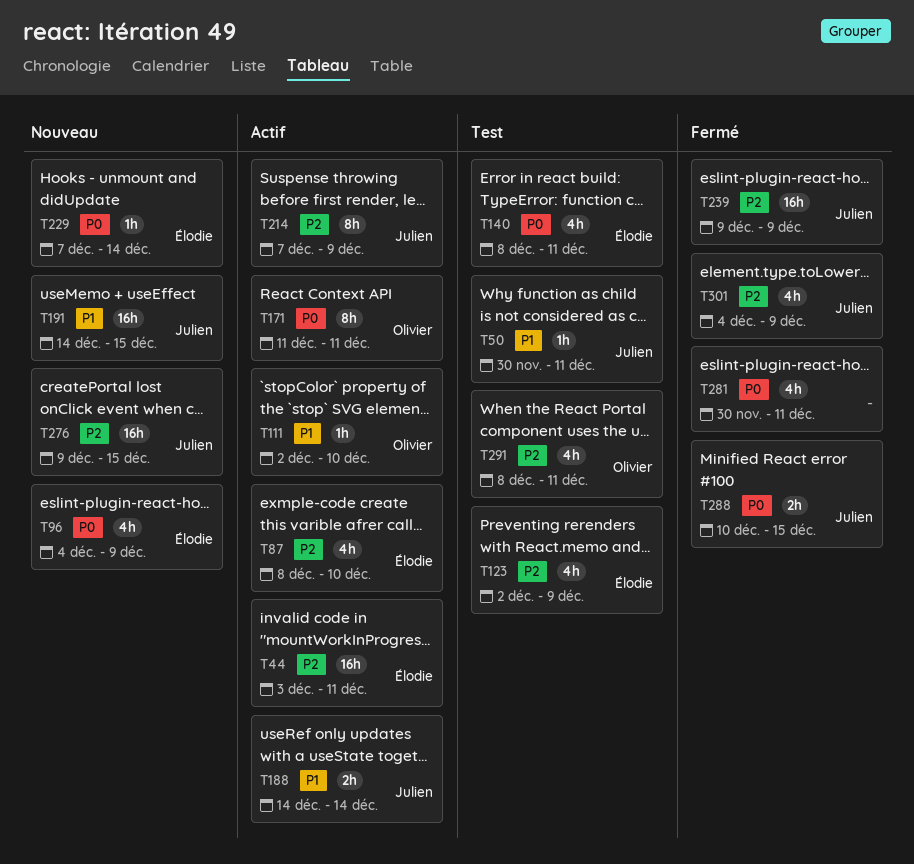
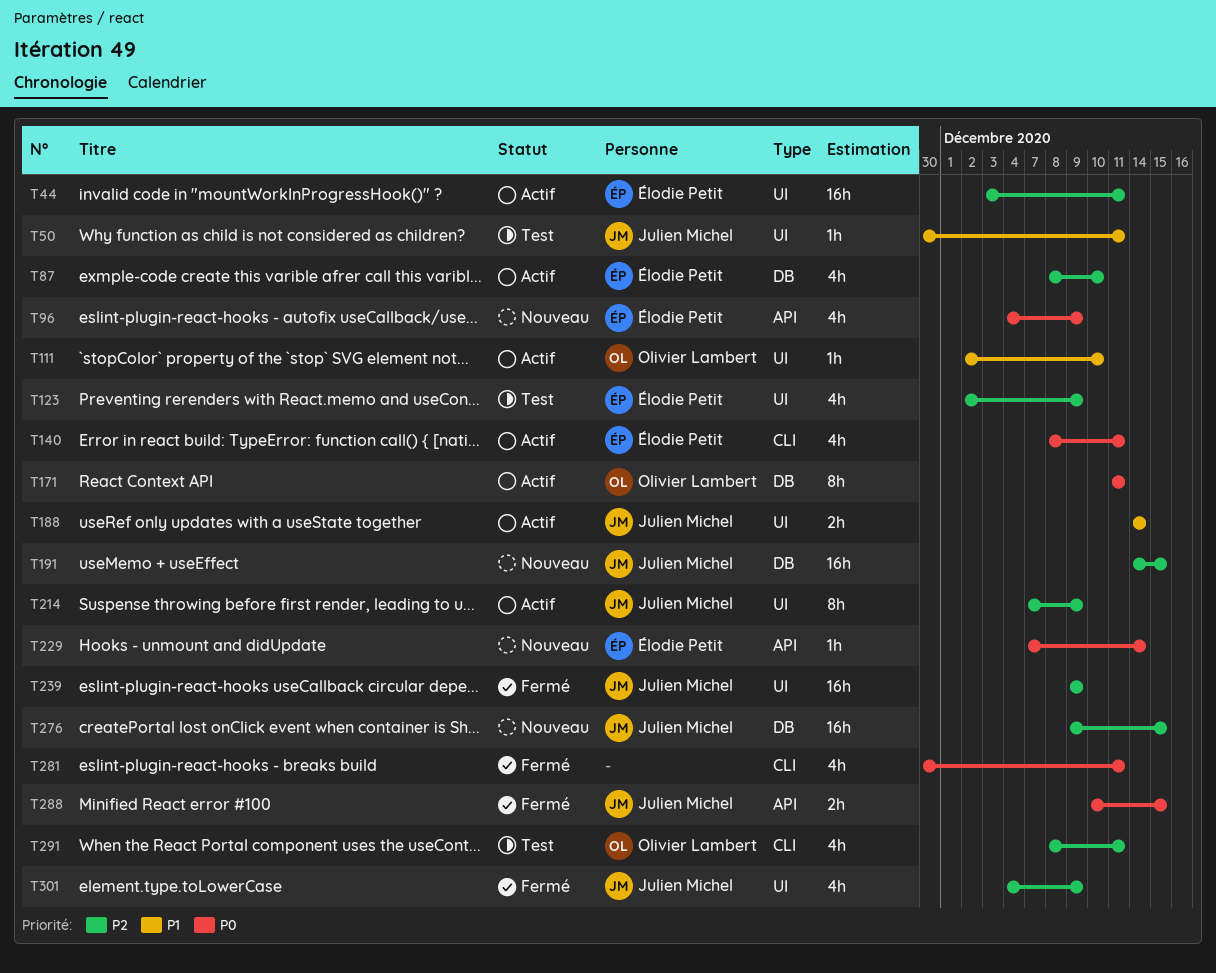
T140, status: Test -> Actif
T191, priority: P1 -> P2

